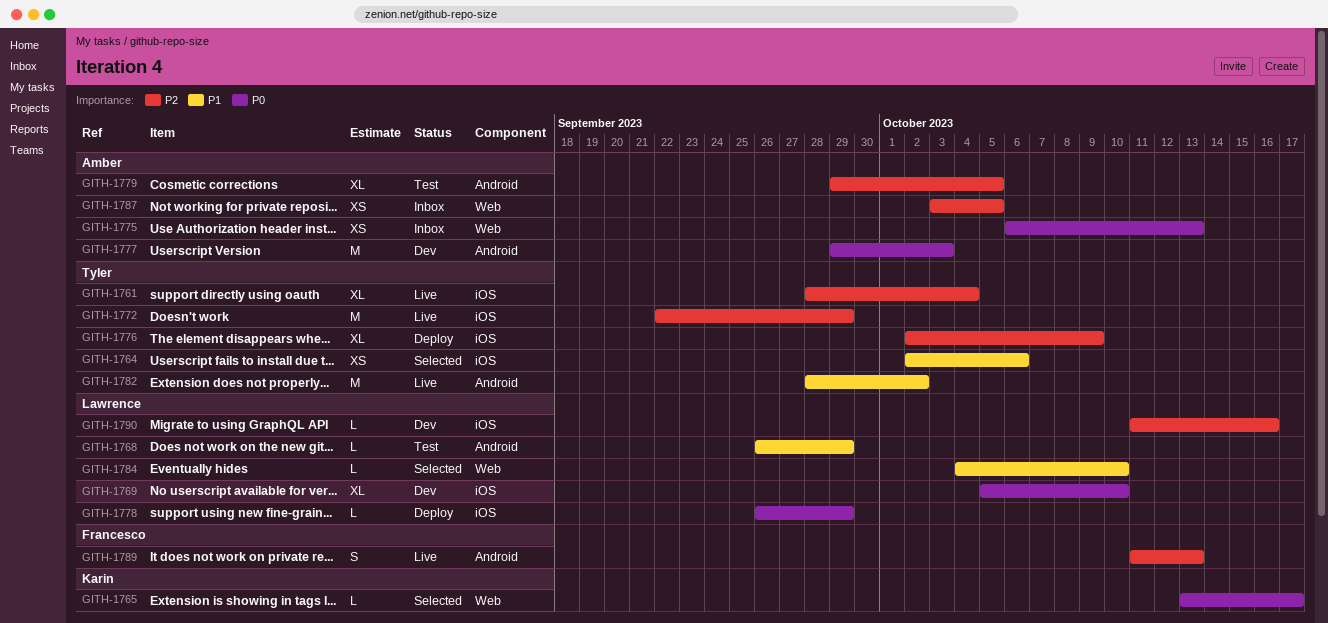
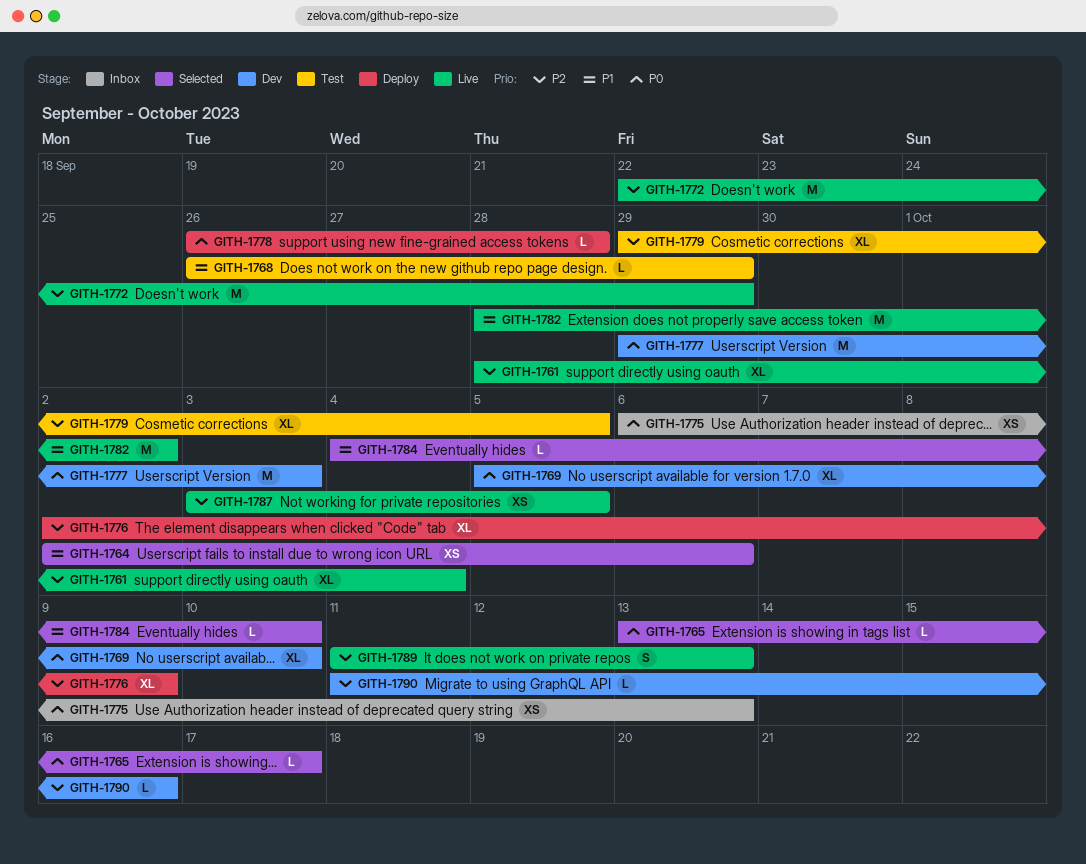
GITH-1778, due: Sep 29 -> Sep 28
GITH-1787, status: Inbox -> Live

